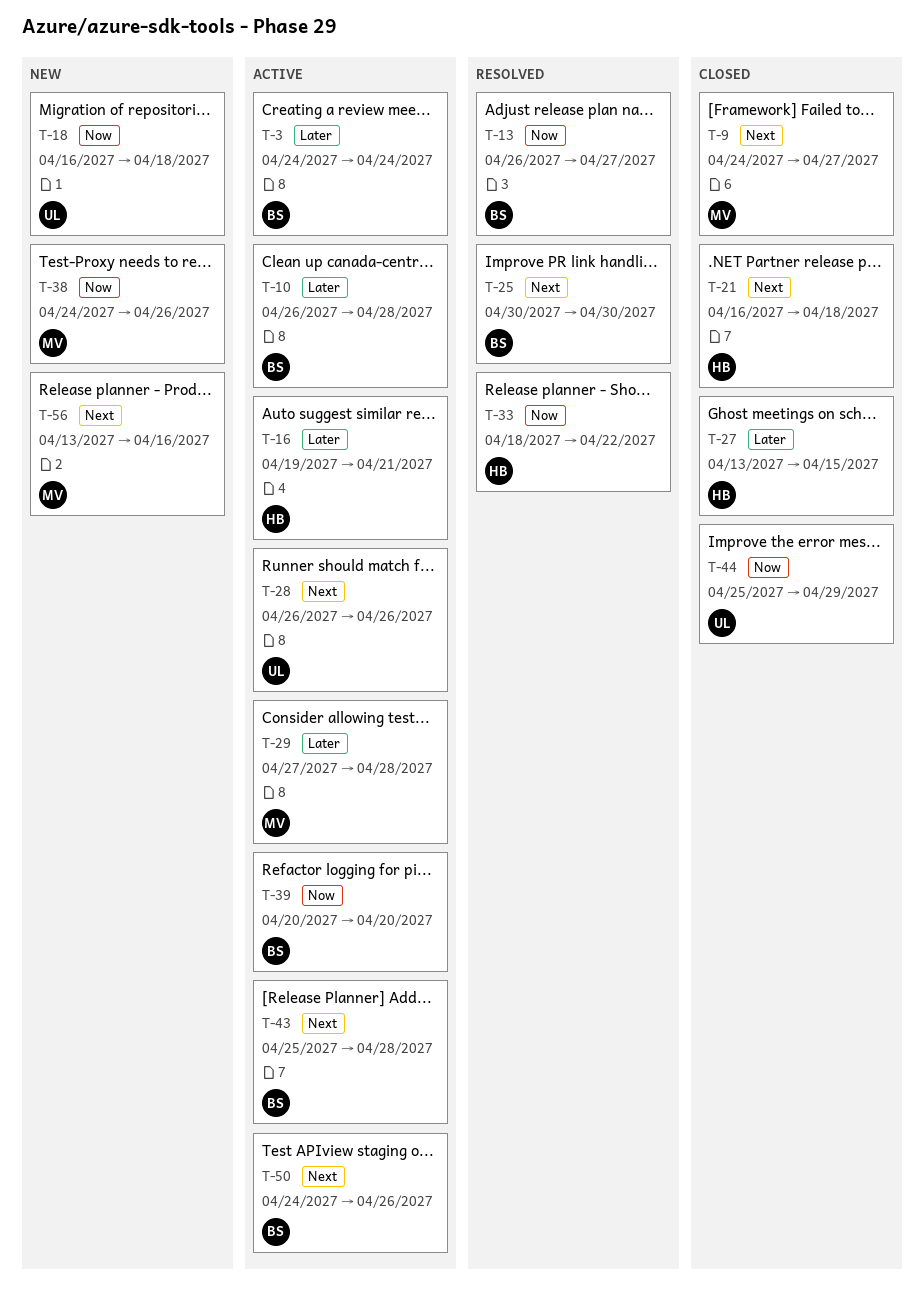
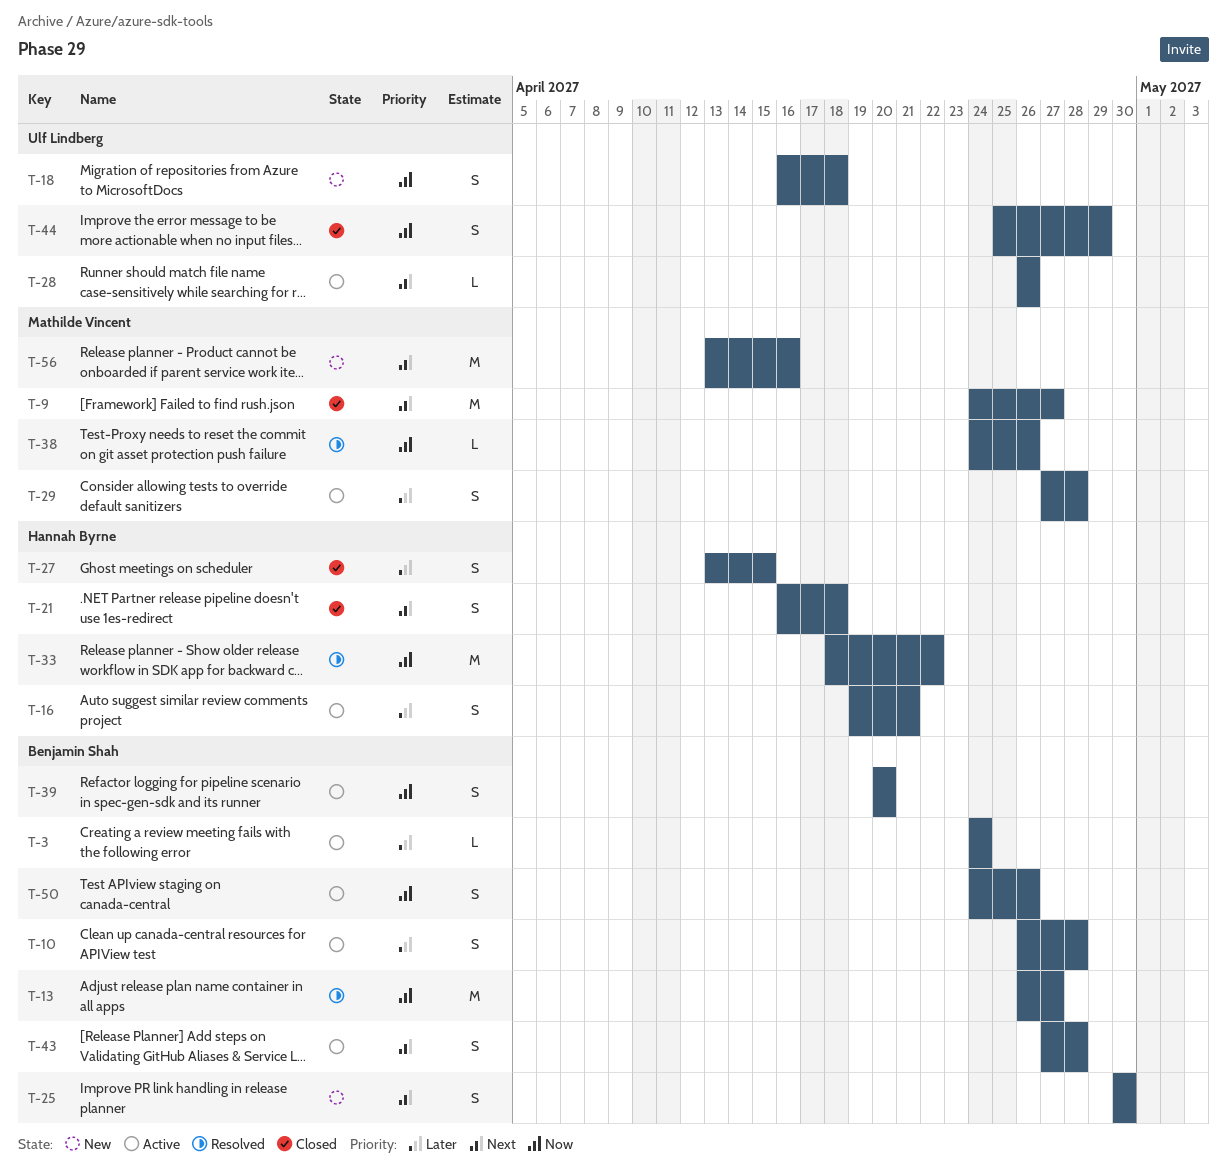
T-25, status: Resolved -> New
T-38, status: New -> Resolved
T-43, start: Apr 25 -> Apr 27
T-50, priority: Next -> Now

